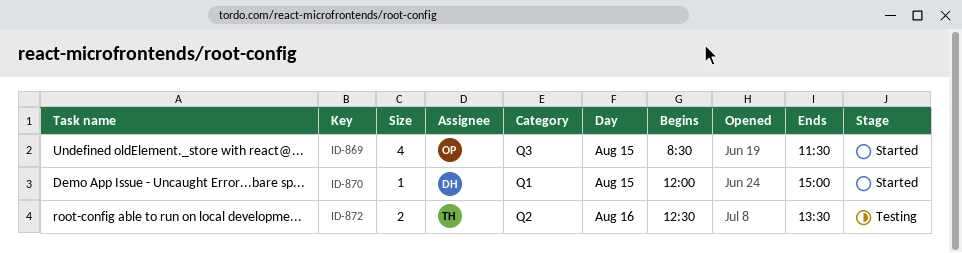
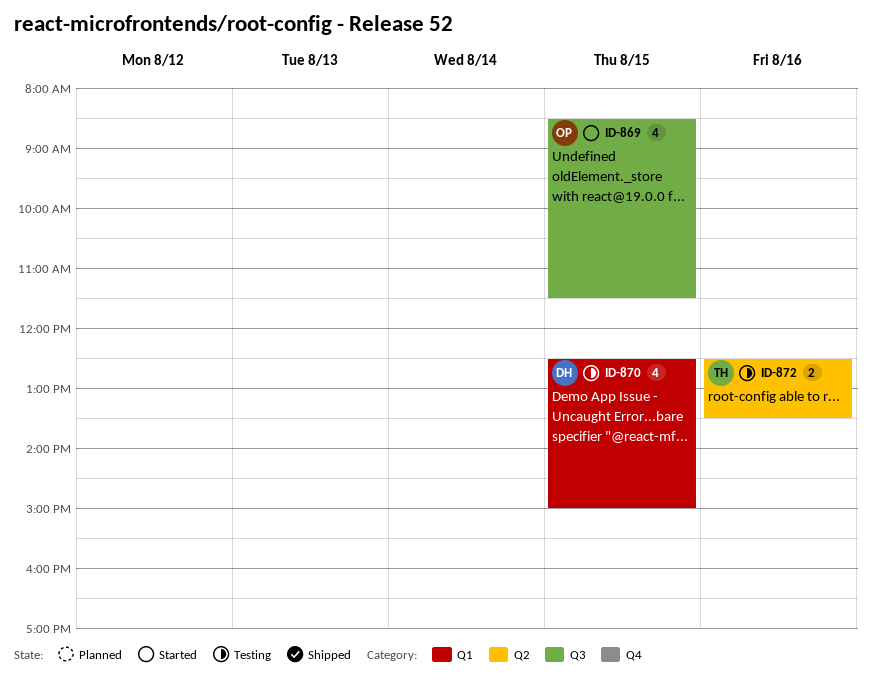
ID-870, status: Started -> Testing
ID-870, estimate: 1 -> 4
ID-870, begins: 12:00 -> 12:30

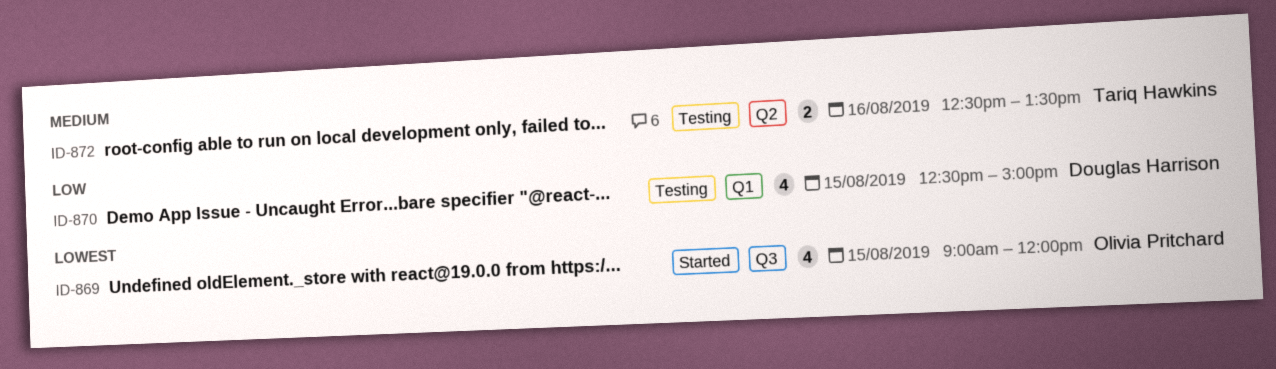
ID-869, begins: 08:30 -> 09:00
ID-869, ends: 11:30 -> 12:00

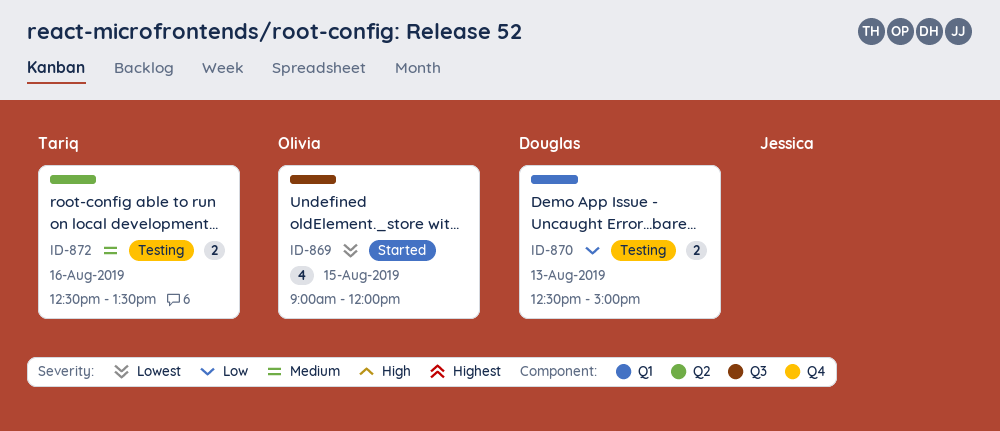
ID-870, estimate: 4 -> 2
ID-870, day: Aug 15 -> Aug 13

